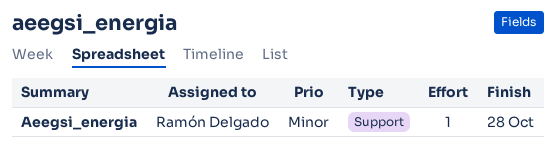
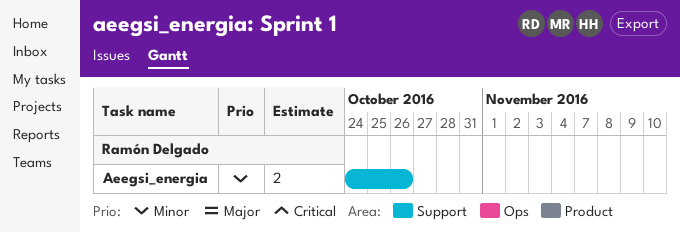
Aeegsi_energia, estimate: 1 -> 2
Aeegsi_energia, due: Oct 28 -> Oct 26

